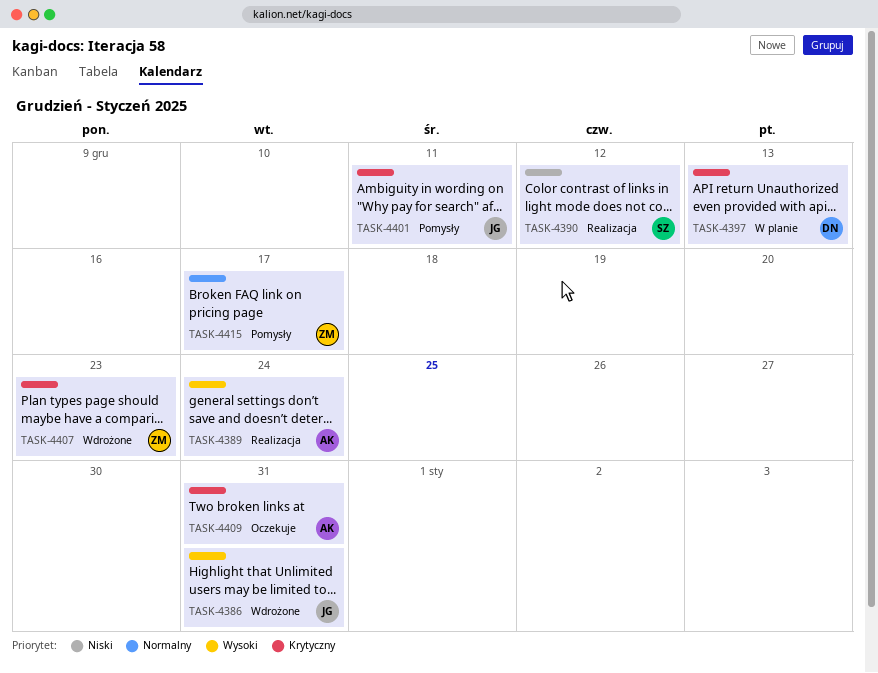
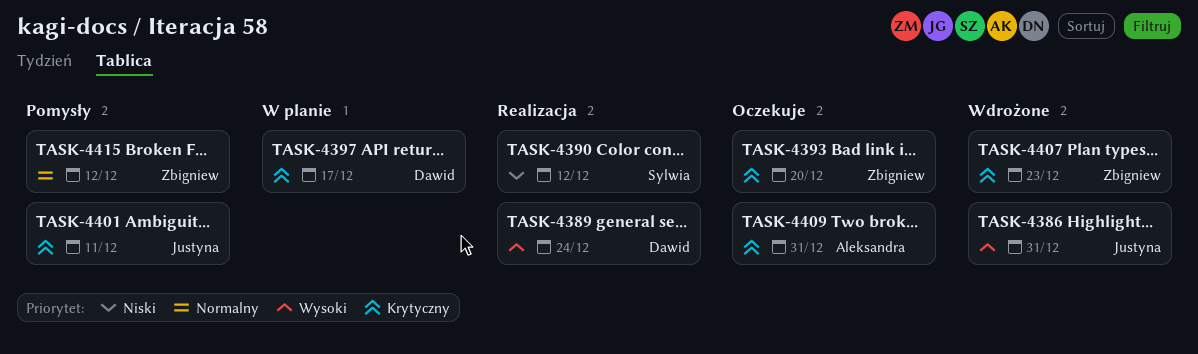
TASK-4389, owner: Aleksandra -> Dawid
TASK-4393: none -> present
TASK-4397, due: Dec 13 -> Dec 17
TASK-4415, due: Dec 17 -> Dec 12

